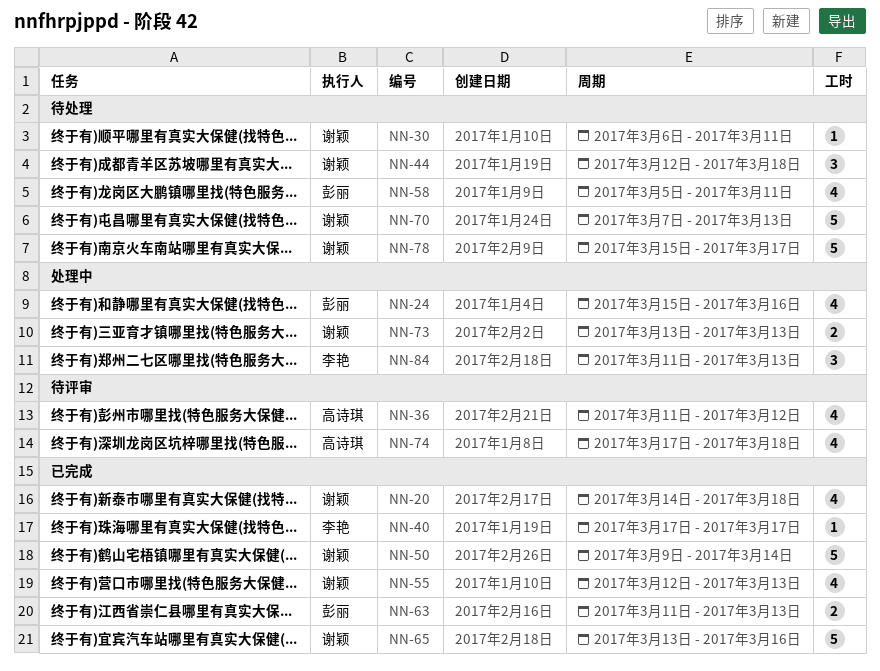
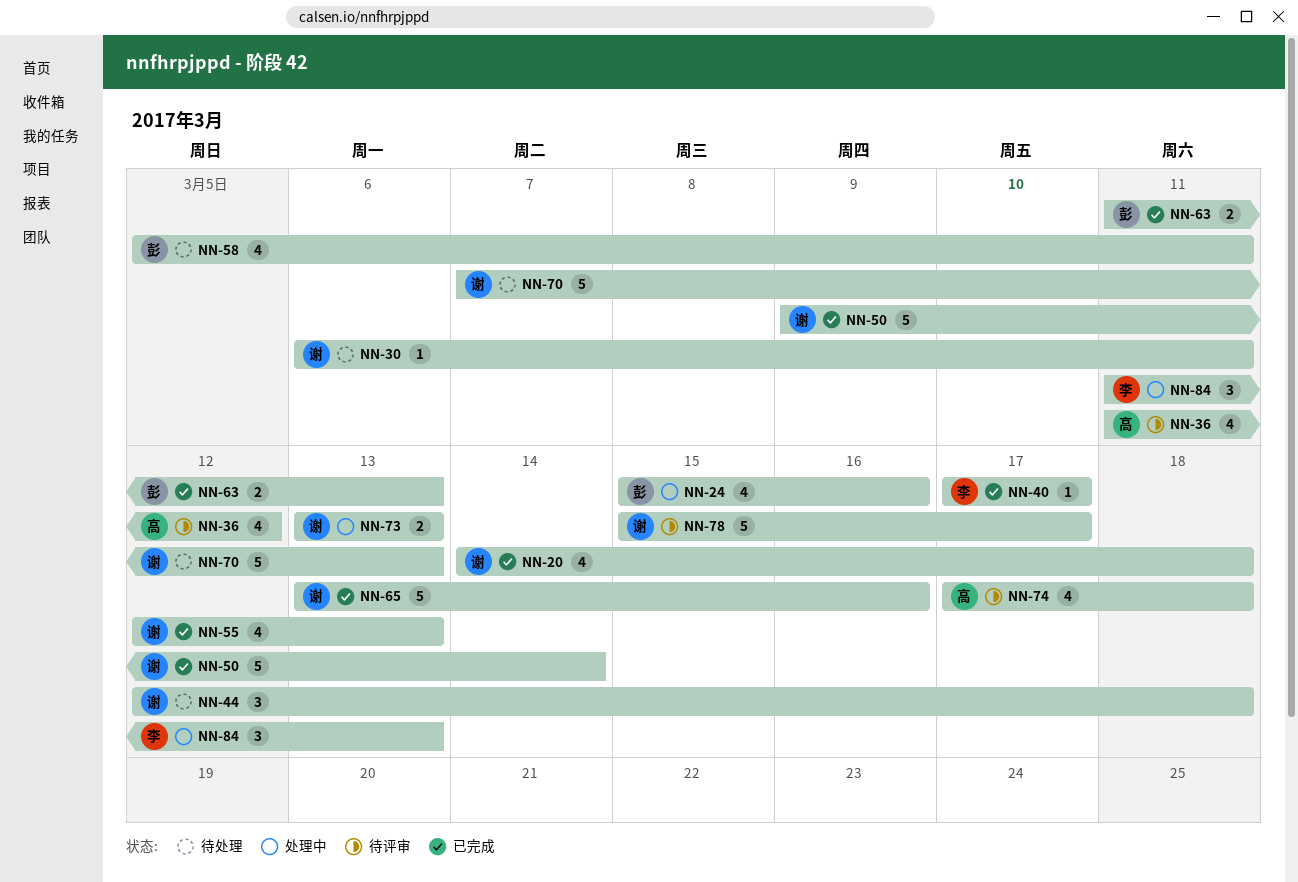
NN-78, status: 待处理 -> 待评审

